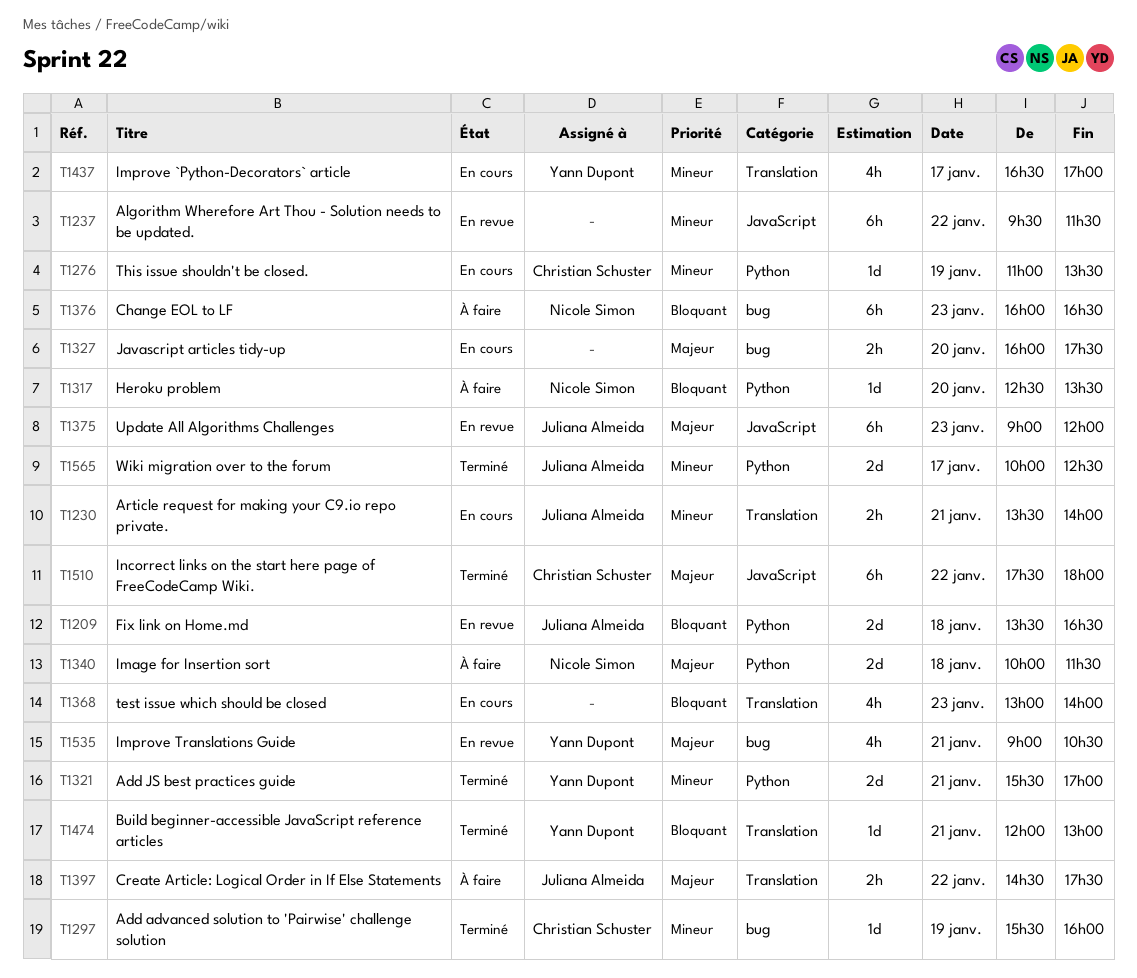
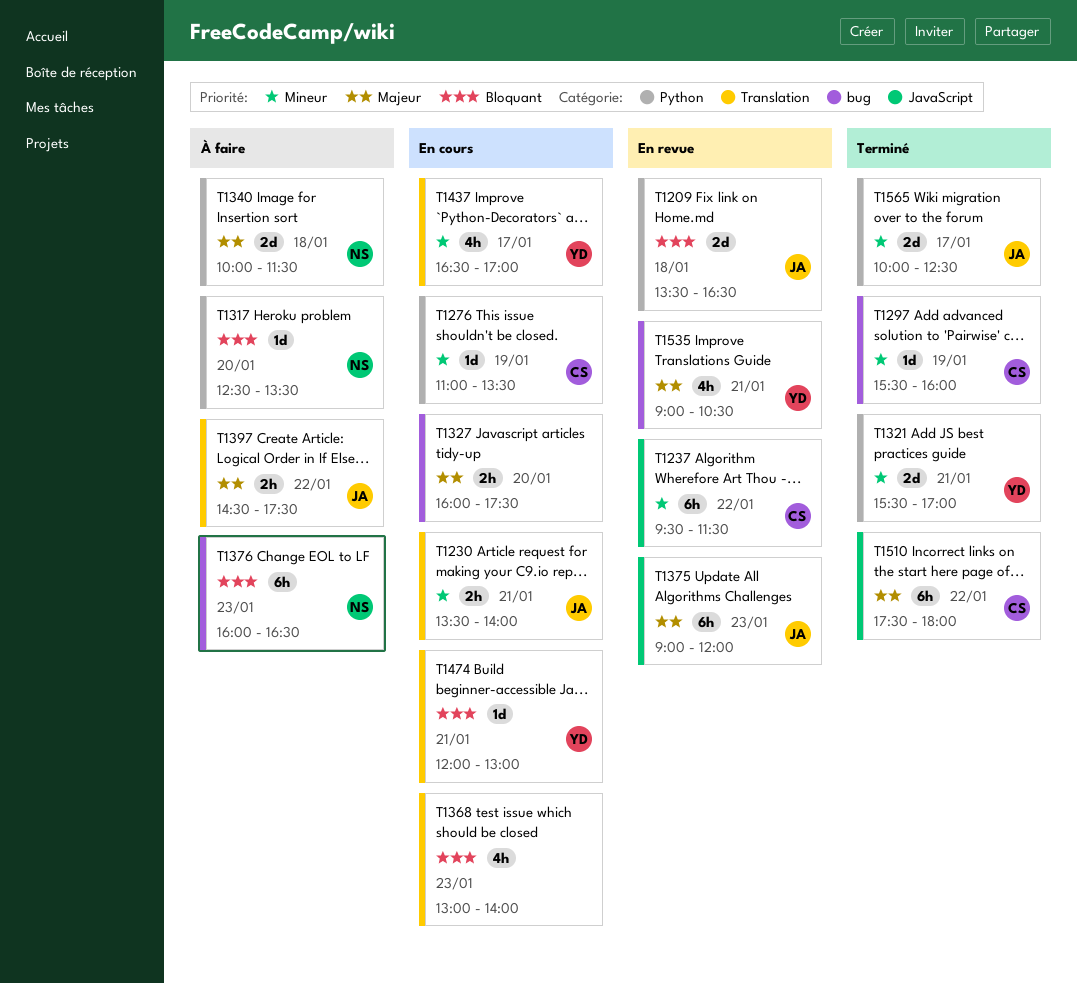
T1237, owner: none -> Christian Schuster
T1474, status: Terminé -> En cours

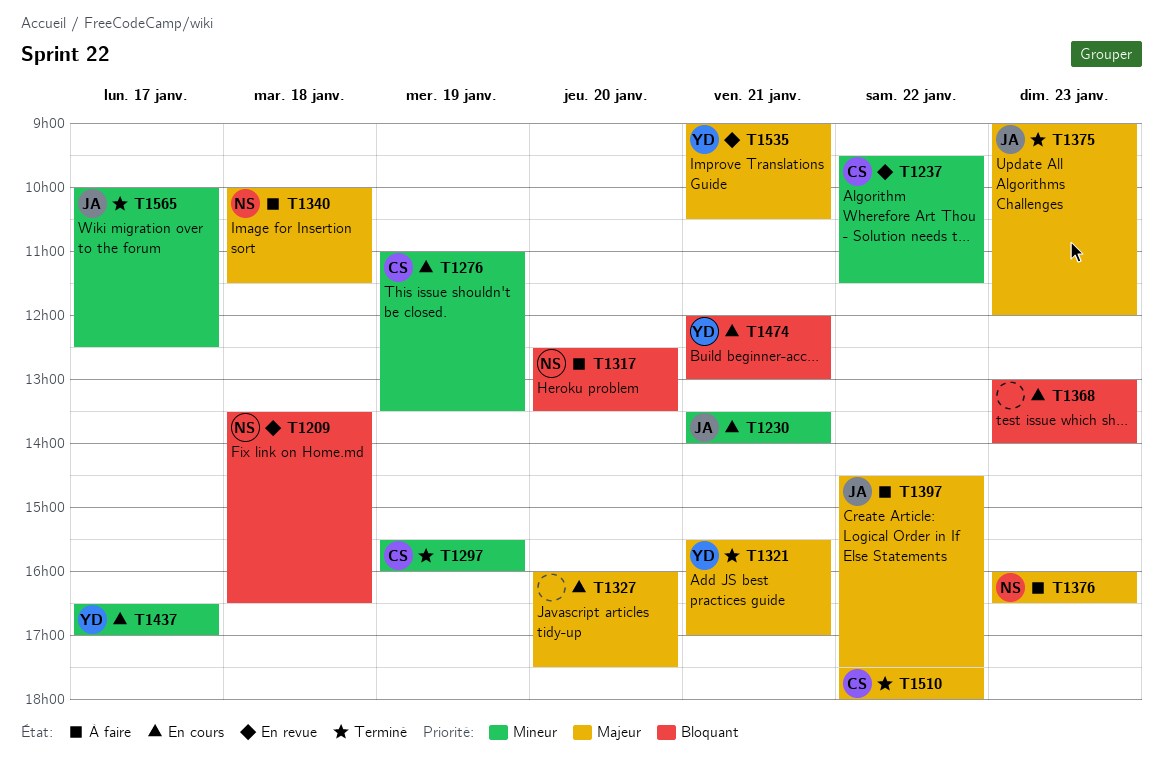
T1209, owner: JA -> NS
T1321, priority: Mineur -> Majeur
T1375, status: En revue -> Terminé
T1376, priority: Bloquant -> Majeur

